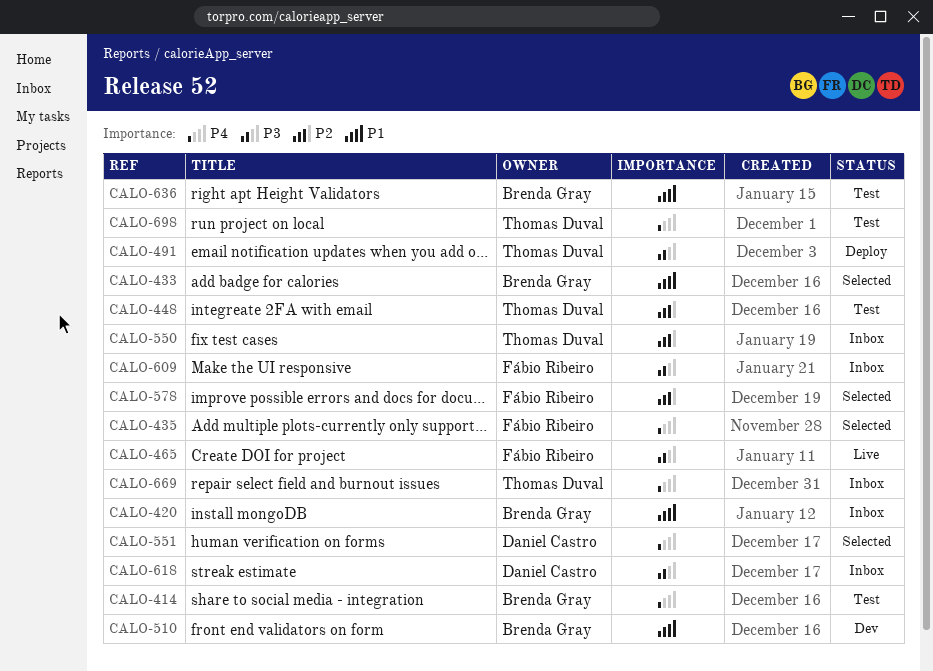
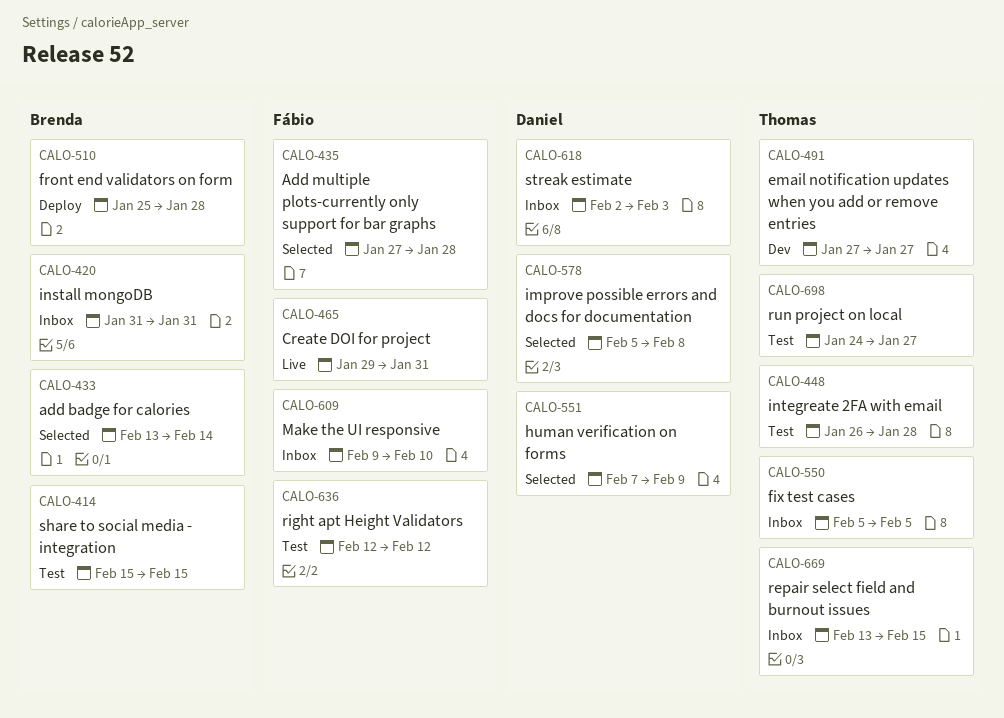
CALO-491, status: Deploy -> Dev
CALO-510, status: Dev -> Deploy
CALO-578, owner: Fábio Ribeiro -> Daniel Castro
CALO-636, owner: Brenda Gray -> Fábio Ribeiro

